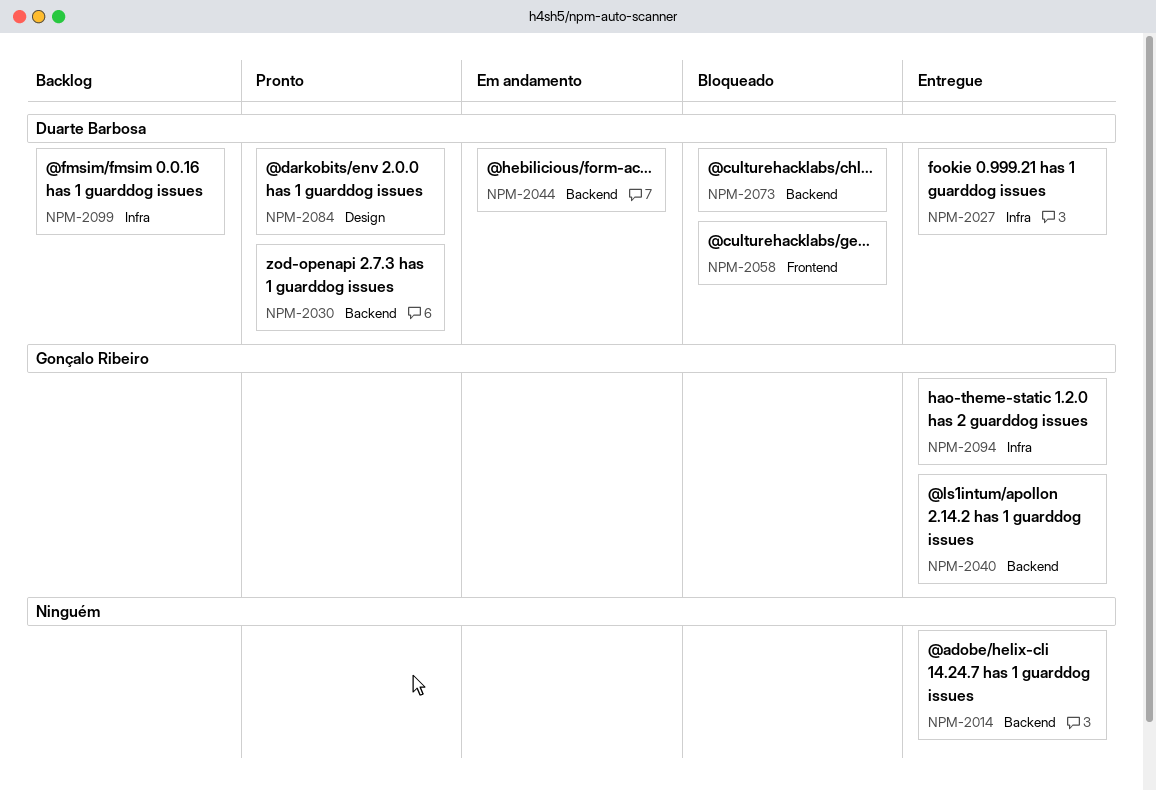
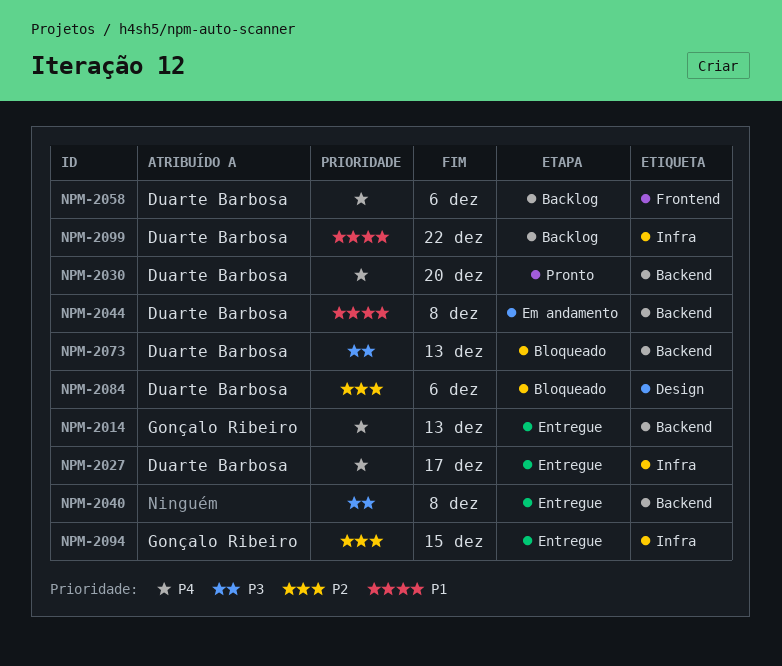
NPM-2014, owner: none -> Gonçalo Ribeiro
NPM-2040, owner: Gonçalo Ribeiro -> none
NPM-2058, status: Bloqueado -> Backlog
NPM-2084, status: Pronto -> Bloqueado

